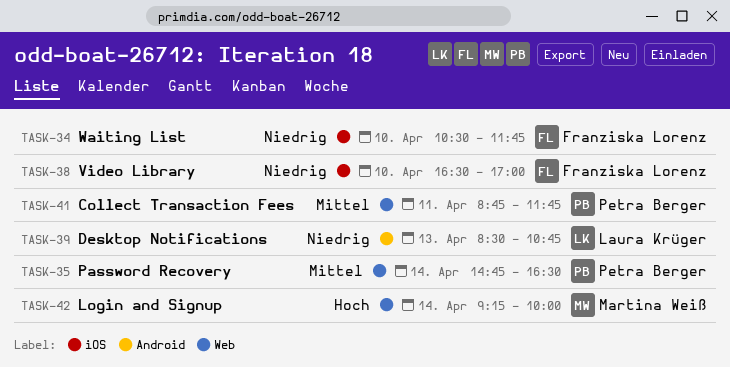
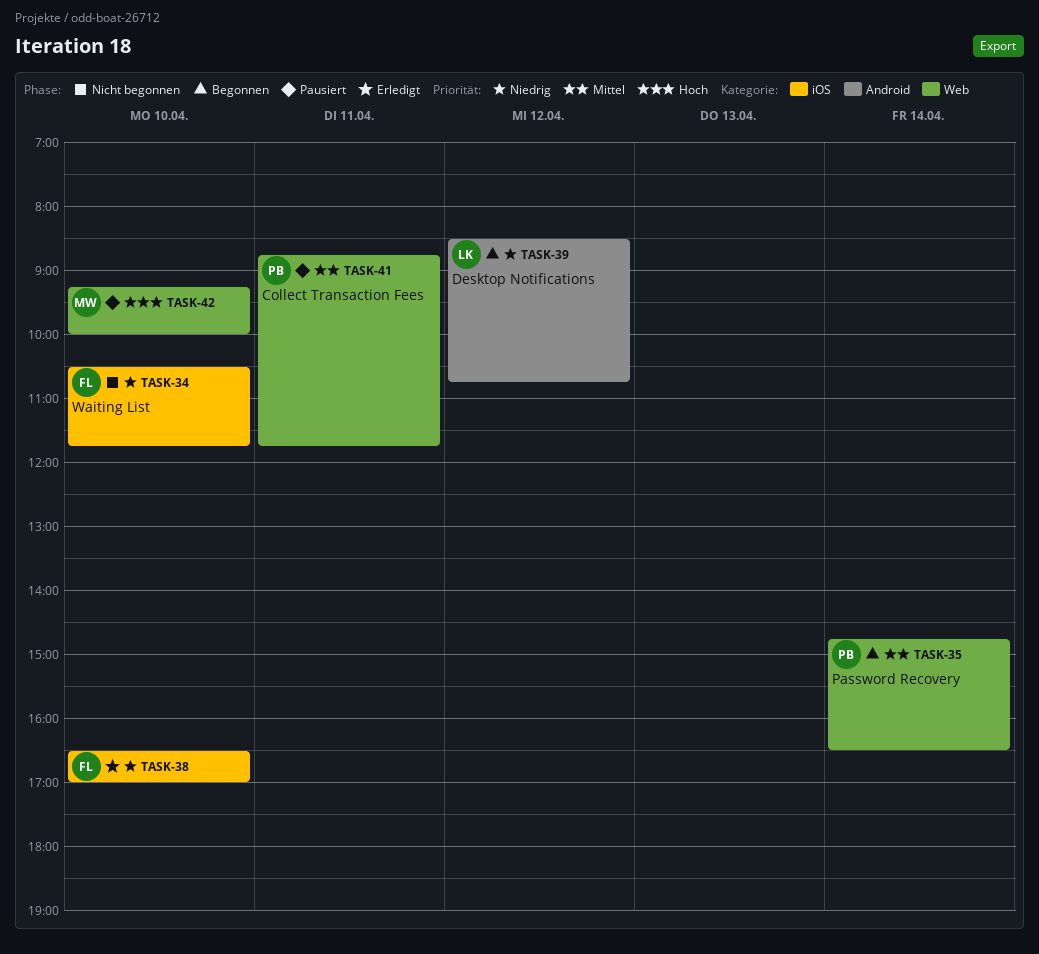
TASK-39, day: Apr 13 -> Apr 12
TASK-42, day: Apr 14 -> Apr 10

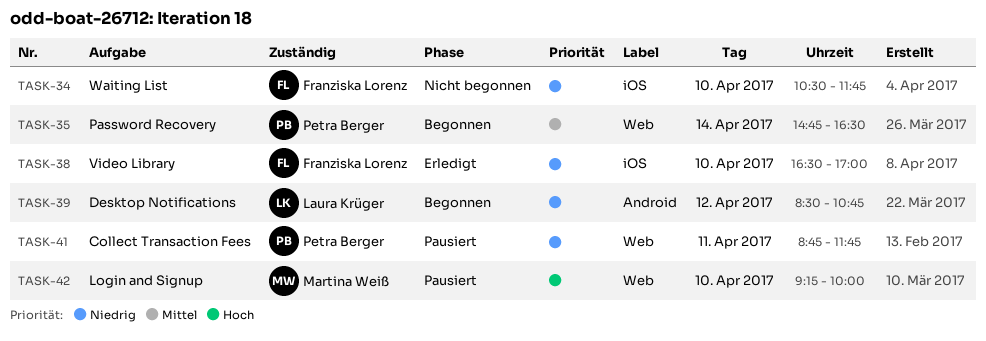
TASK-41, priority: Mittel -> Niedrig

